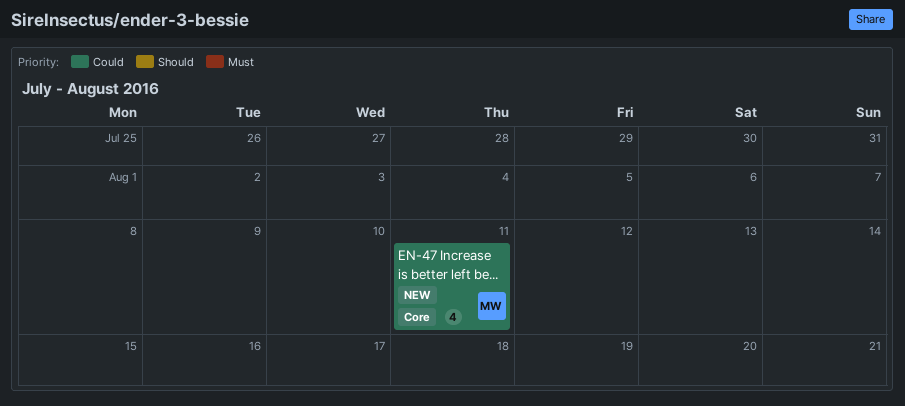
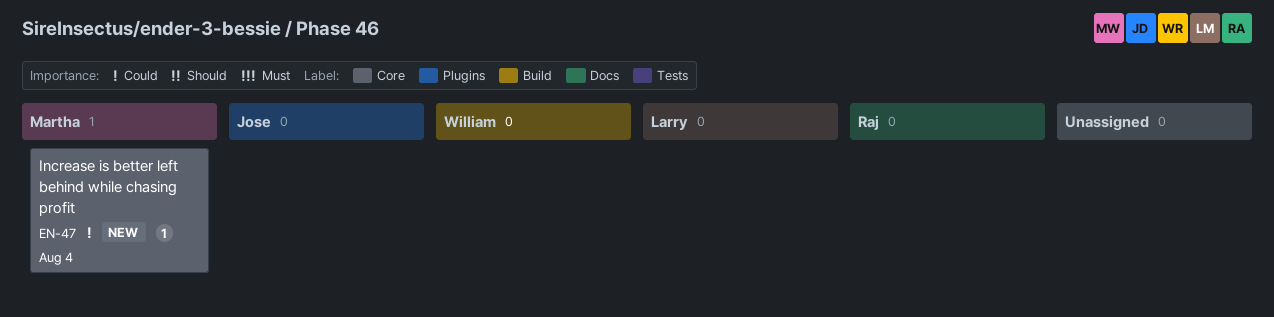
EN-47, estimate: 4 -> 1
EN-47, due: Aug 11 -> Aug 4

